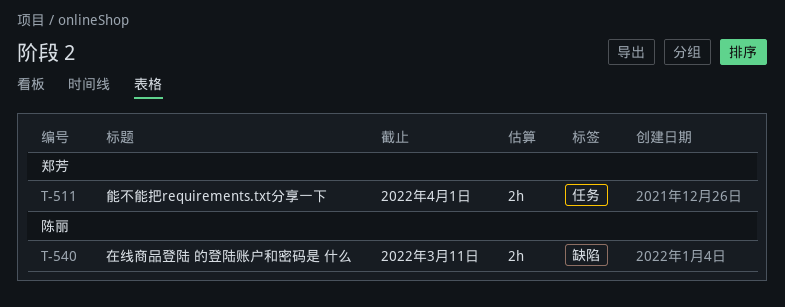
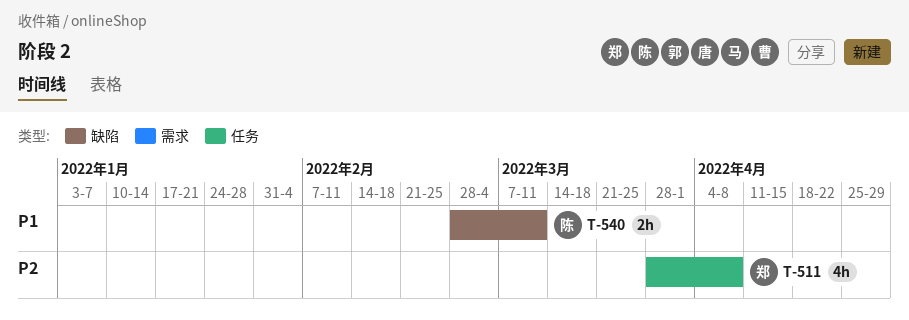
T-511, estimate: 2h -> 4h
T-511, due: Apr 1 -> Apr 8

